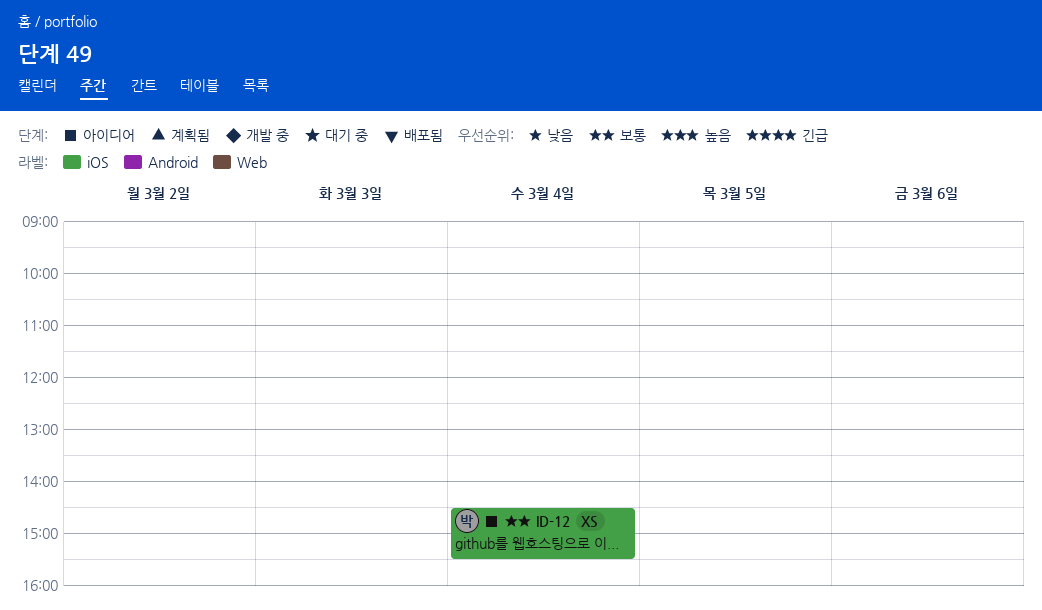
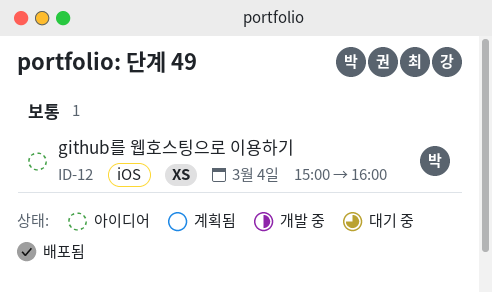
ID-12, begins: 14:30 -> 15:00
ID-12, ends: 15:30 -> 16:00

